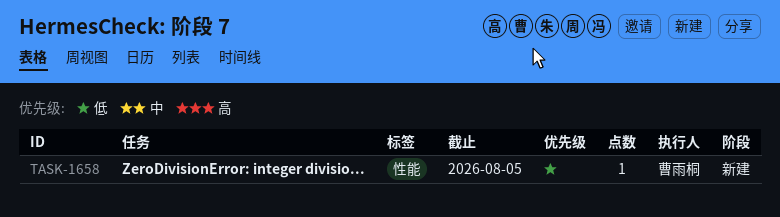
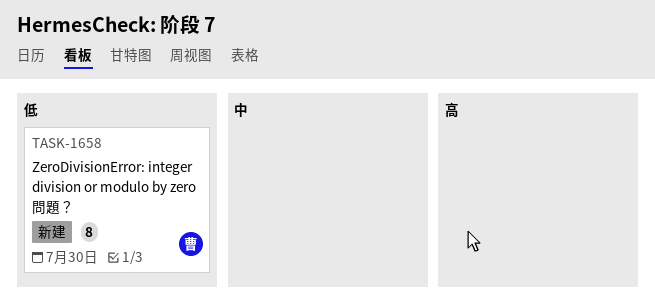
TASK-1658, estimate: 1 -> 8
TASK-1658, due: Aug 5 -> Jul 30

